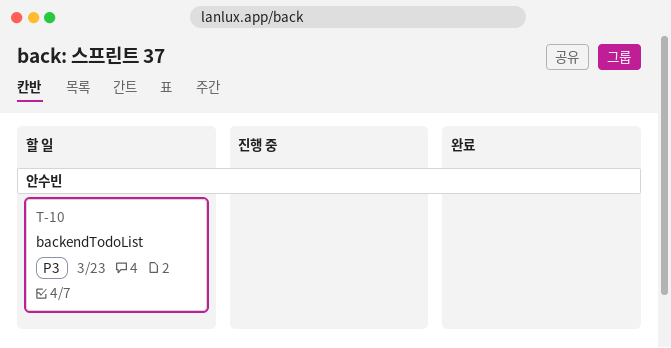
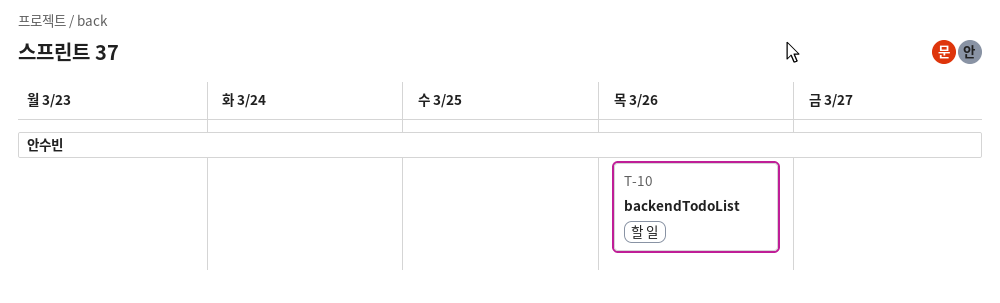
T-10, due: Mar 23 -> Mar 26

